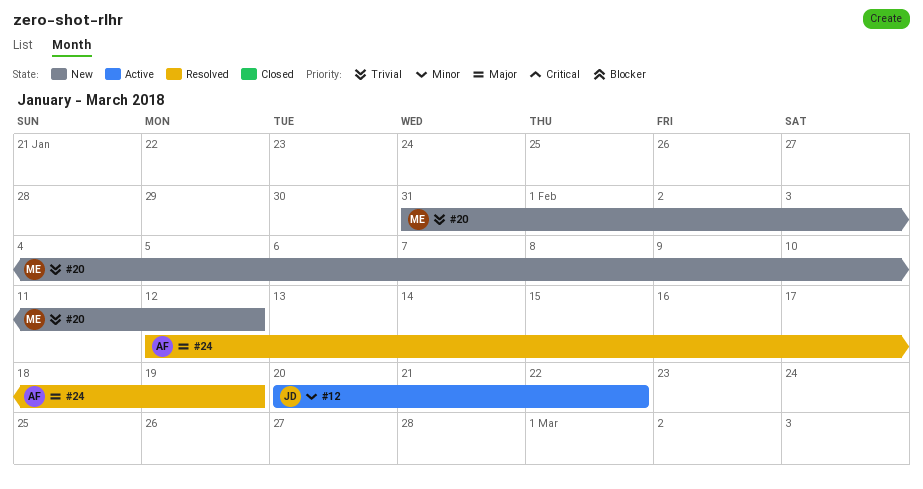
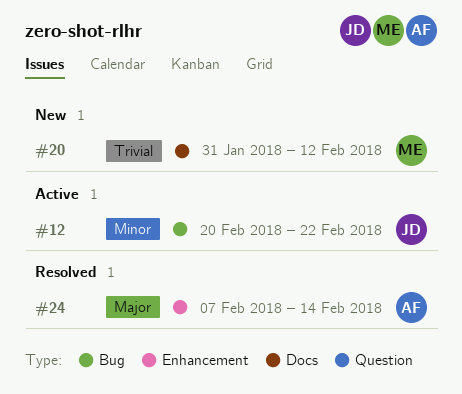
#24, start: Feb 12 -> Feb 7
#24, due: Feb 19 -> Feb 14

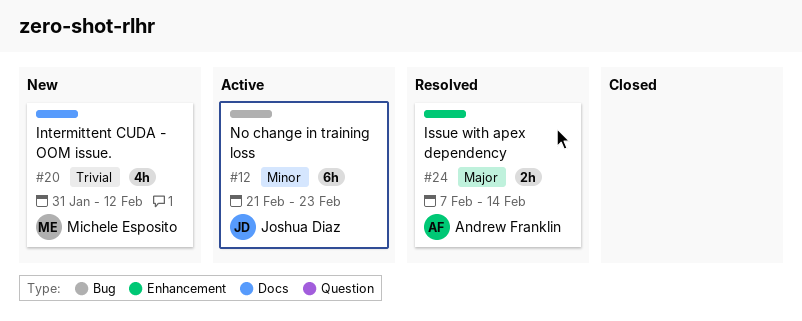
#12, start: Feb 20 -> Feb 21
#12, due: Feb 22 -> Feb 23

